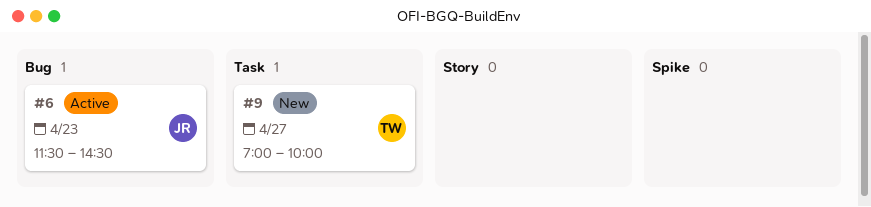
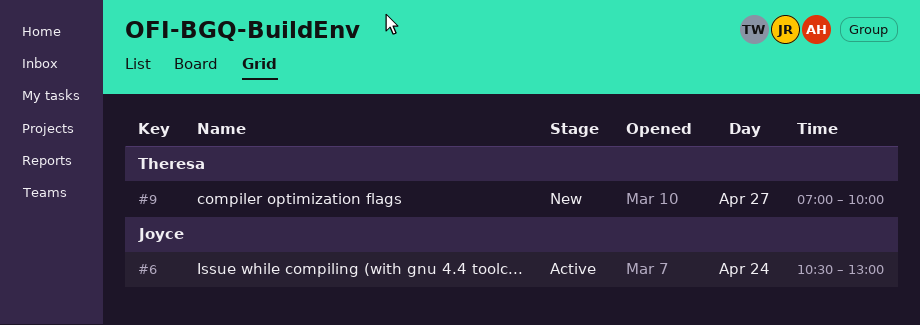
#6, day: Apr 23 -> Apr 24
#6, begins: 11:30 -> 10:30
#6, ends: 14:30 -> 13:00

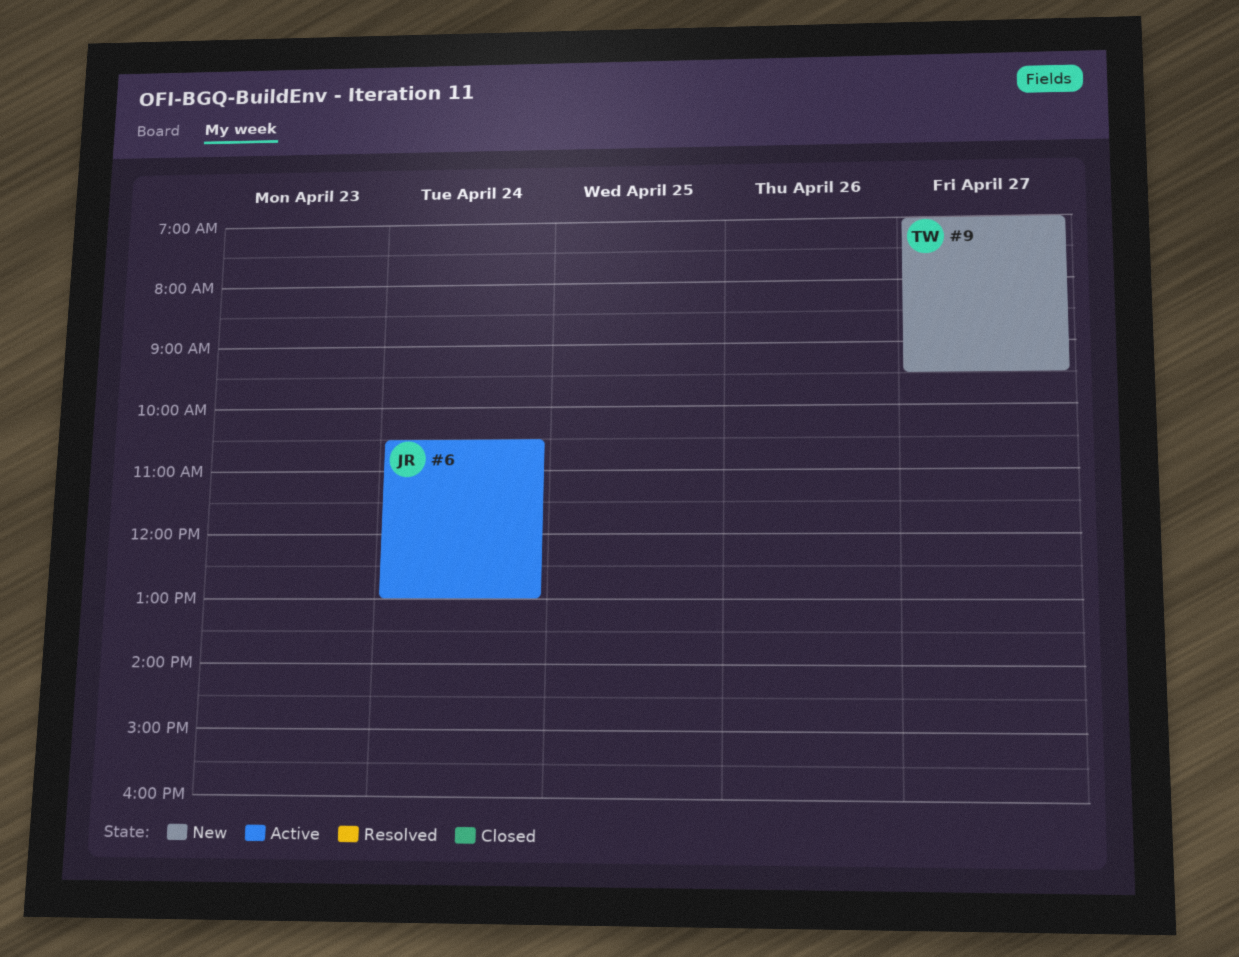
#9, ends: 10:00 -> 09:30

